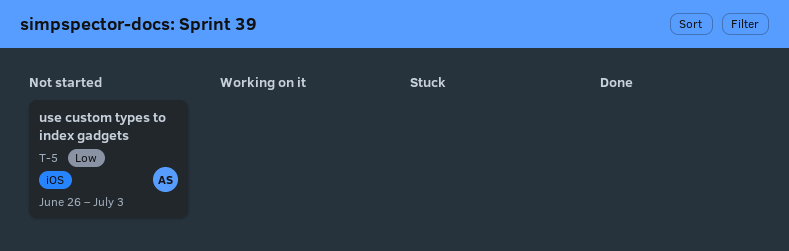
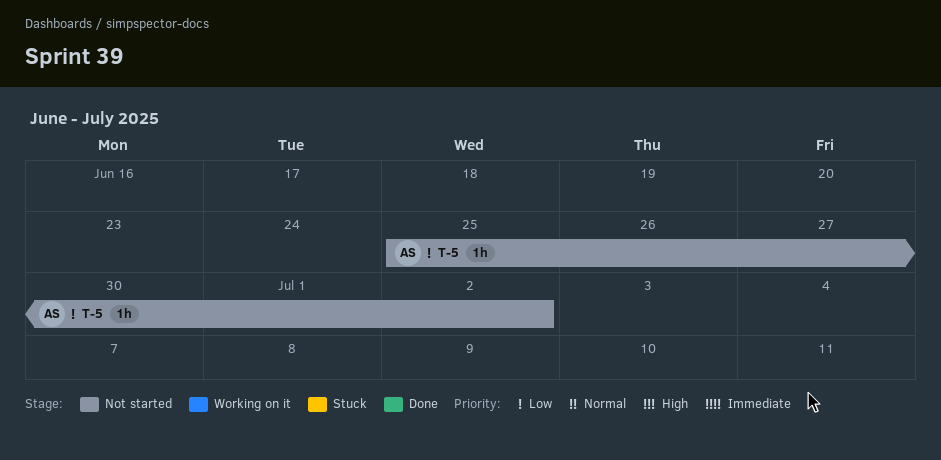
T-5, start: Jun 26 -> Jun 25
T-5, due: Jul 3 -> Jul 2

